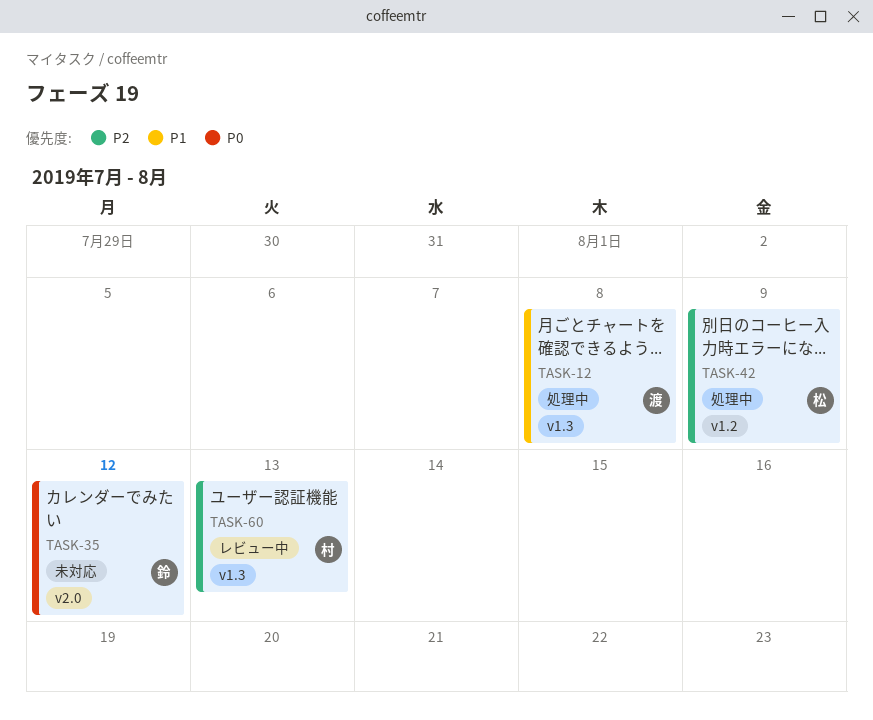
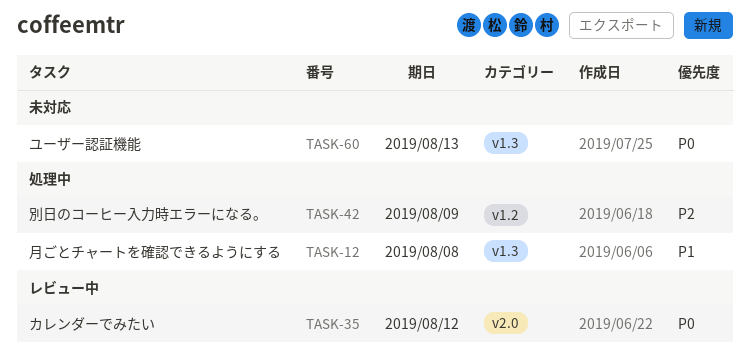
TASK-35, status: 未対応 -> レビュー中
TASK-60, status: レビュー中 -> 未対応
TASK-60, priority: P2 -> P0

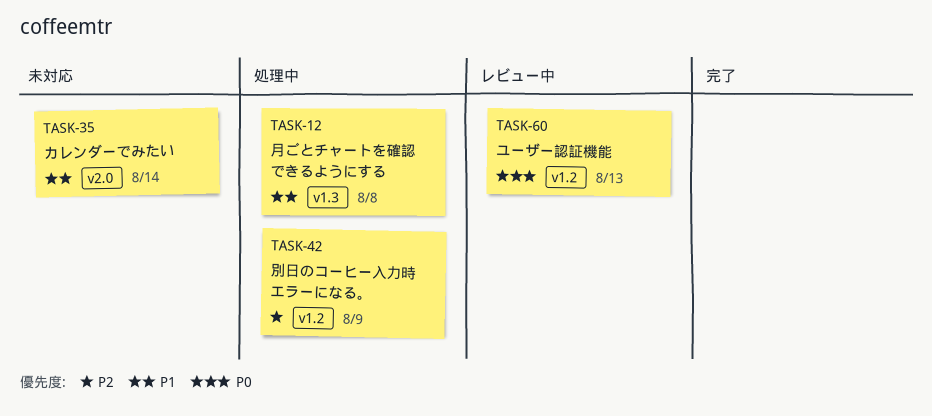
TASK-35, status: レビュー中 -> 未対応
TASK-35, priority: P0 -> P1
TASK-35, due: Aug 12 -> Aug 14
TASK-60, status: 未対応 -> レビュー中
TASK-60, label: v1.3 -> v1.2

